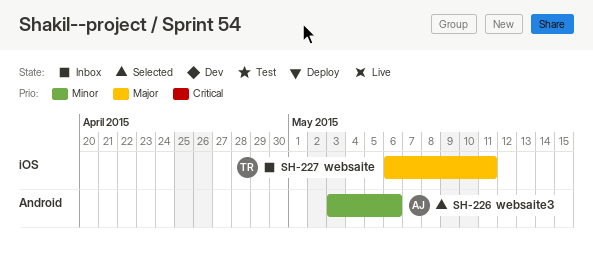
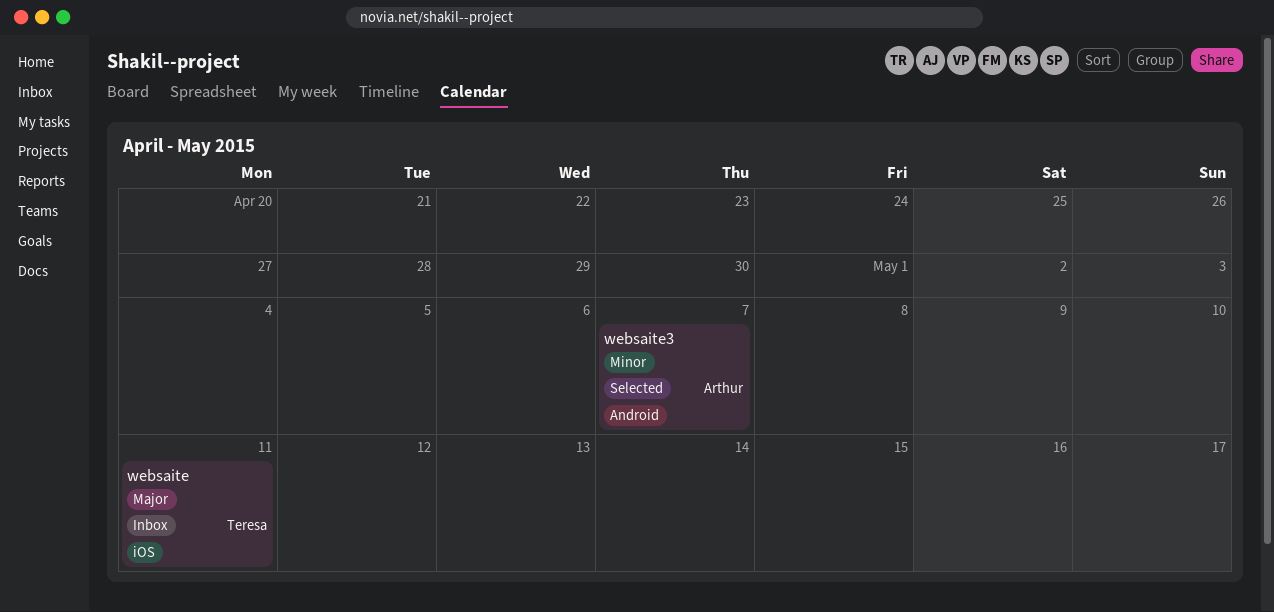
websaite3, due: May 6 -> May 7

